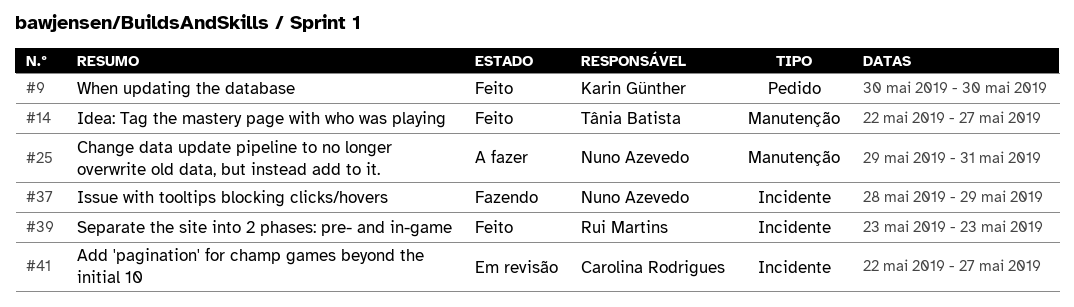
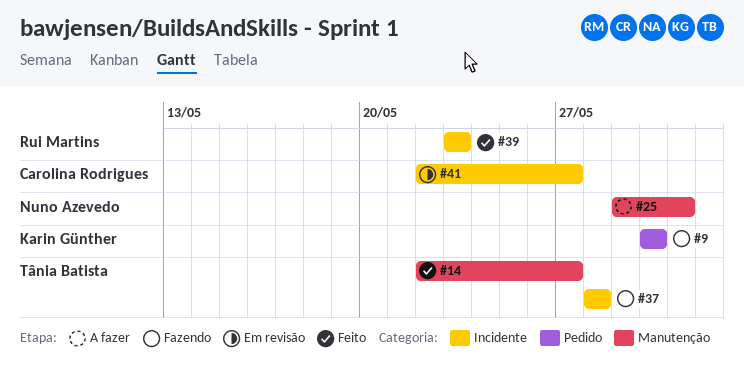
#9, status: Feito -> Fazendo
#37, owner: Nuno Azevedo -> Tânia Batista
#37, due: May 29 -> May 28

